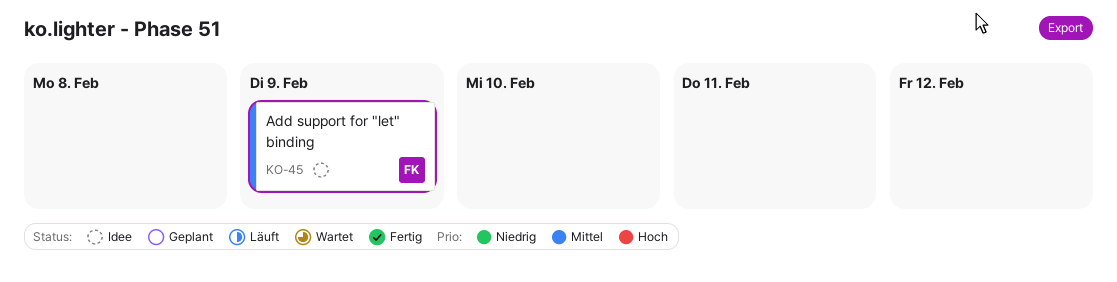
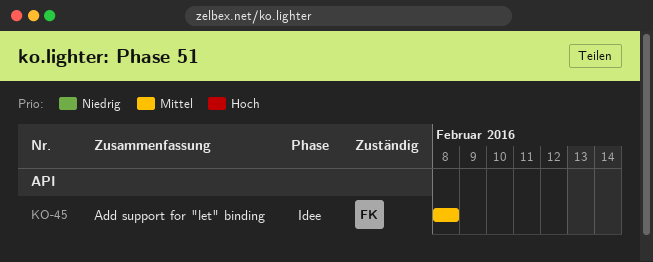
KO-45, due: Feb 9 -> Feb 8

